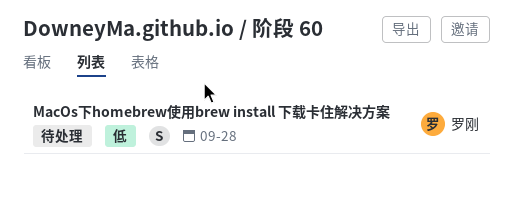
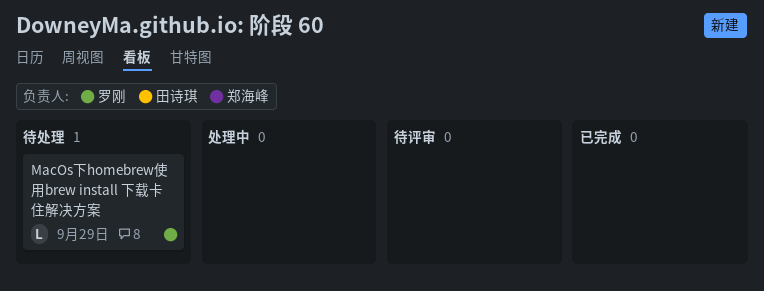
MacOs下homebrew使用brew install 下载卡住解决方案, estimate: S -> L
MacOs下homebrew使用brew install 下载卡住解决方案, due: Sep 28 -> Sep 29

